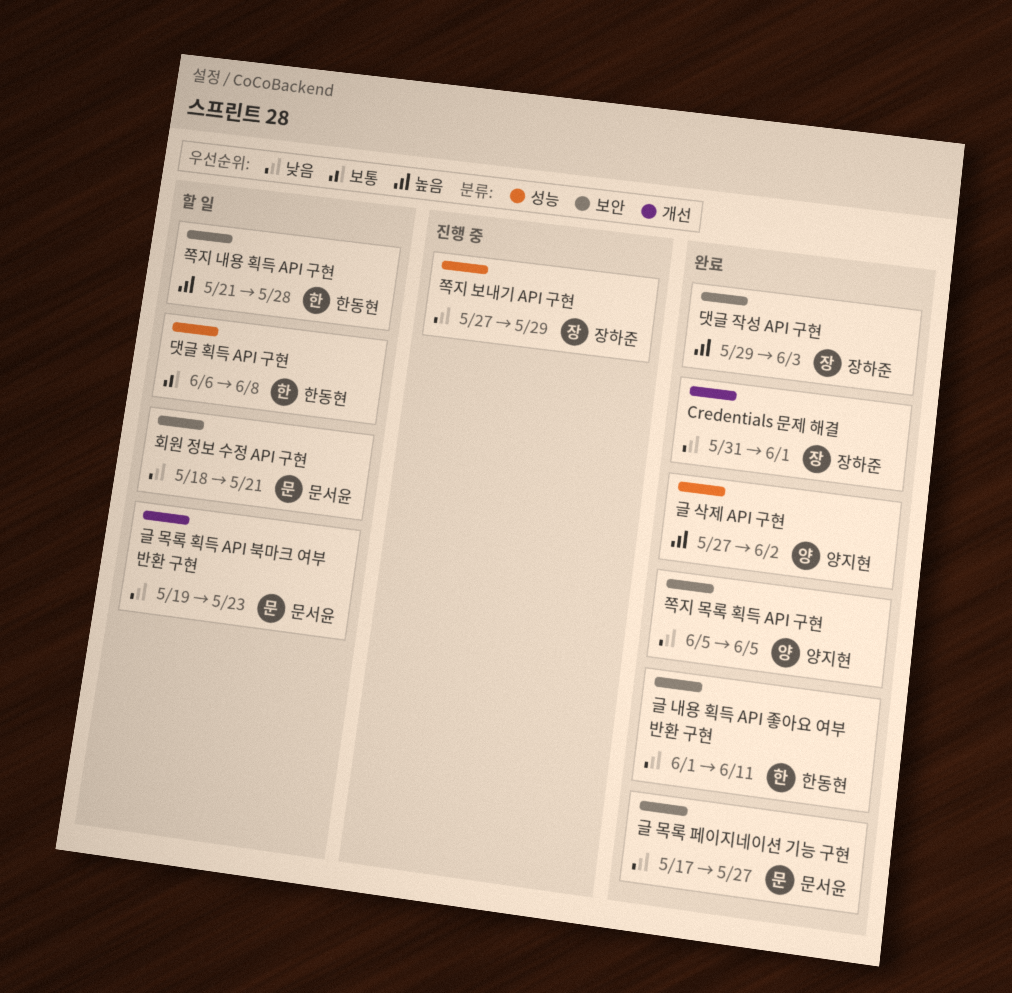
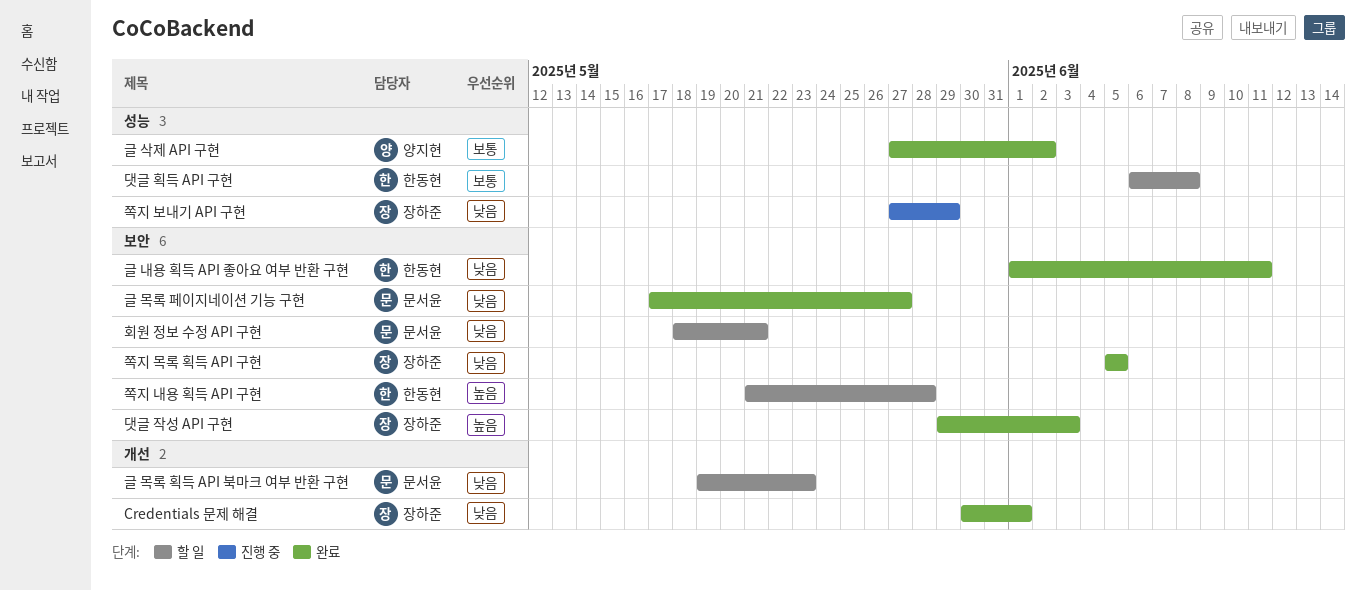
Credentials 문제 해결, start: May 31 -> May 30
글 삭제 API 구현, priority: 높음 -> 보통
쪽지 목록 획득 API 구현, owner: 양지현 -> 장하준

